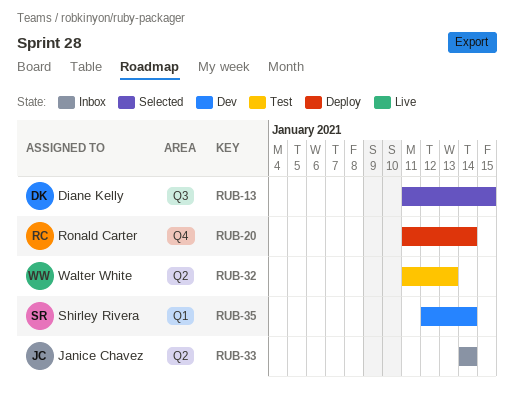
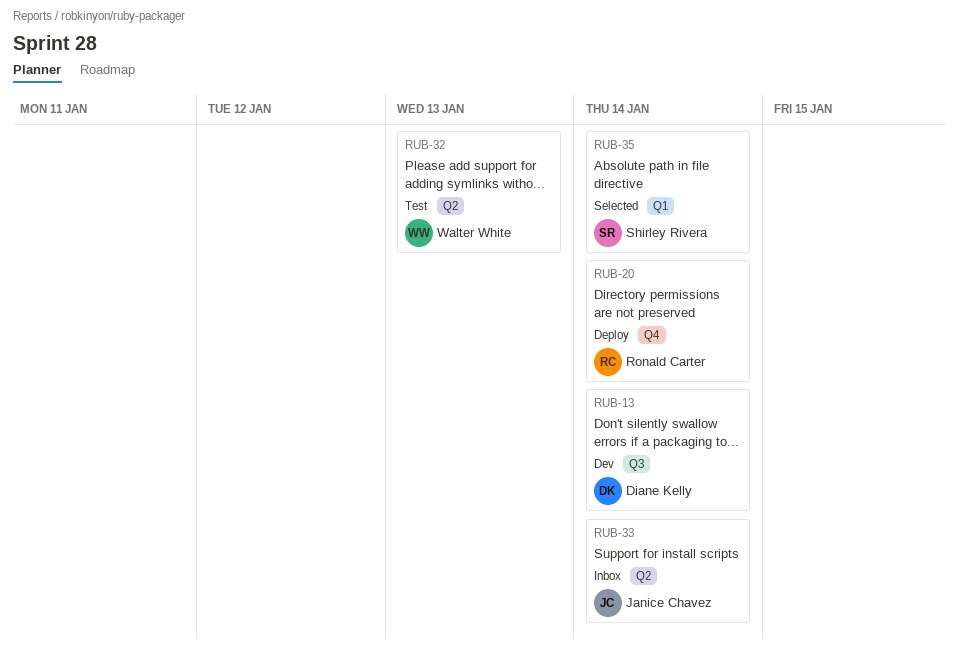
RUB-13, status: Selected -> Dev
RUB-13, due: Jan 15 -> Jan 14
RUB-35, status: Dev -> Selected

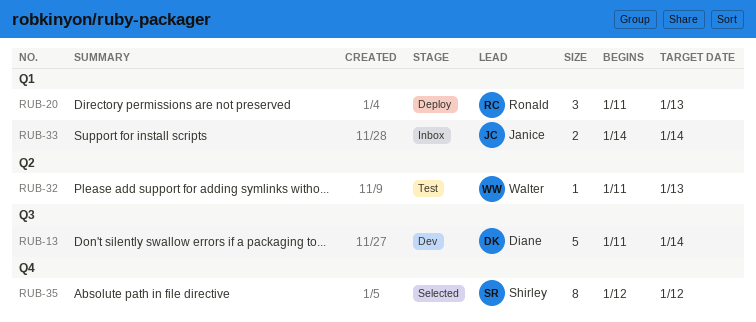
RUB-20, label: Q4 -> Q1
RUB-20, due: Jan 14 -> Jan 13
RUB-33, label: Q2 -> Q1
RUB-35, label: Q1 -> Q4
RUB-35, due: Jan 14 -> Jan 12

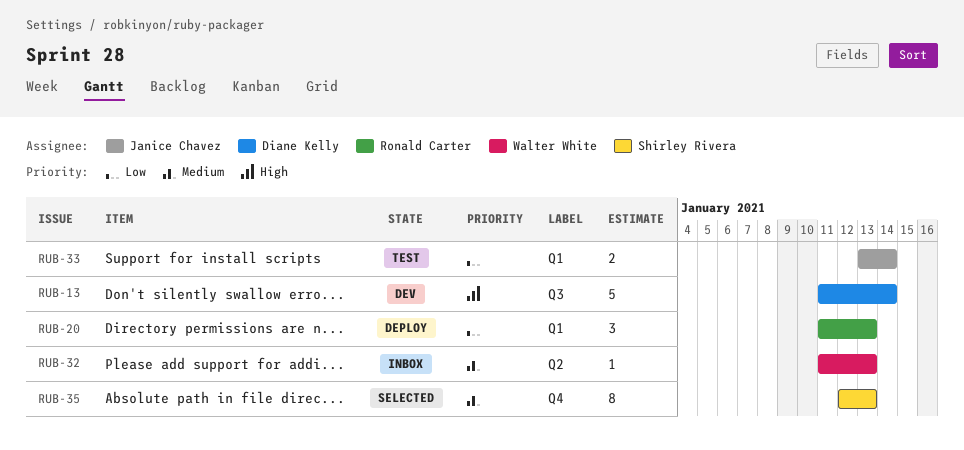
RUB-32, status: Test -> Inbox
RUB-33, status: Inbox -> Test
RUB-33, start: Jan 14 -> Jan 13
RUB-35, due: Jan 12 -> Jan 13

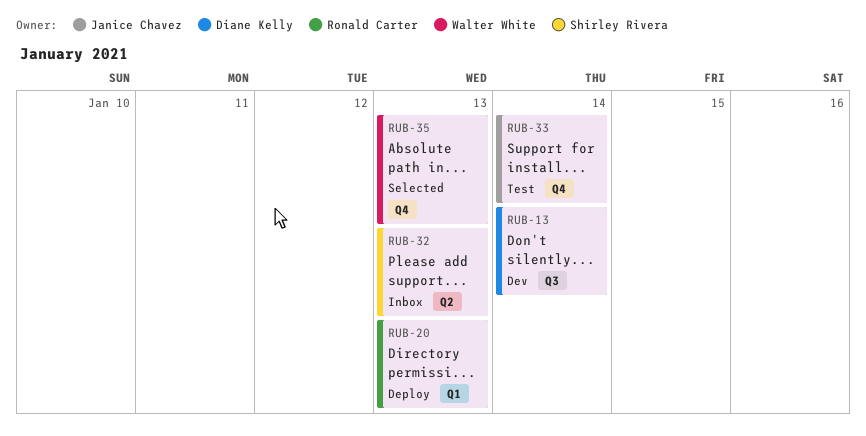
RUB-32, owner: Walter White -> Shirley Rivera
RUB-33, label: Q1 -> Q4
RUB-35, owner: Shirley Rivera -> Walter White

